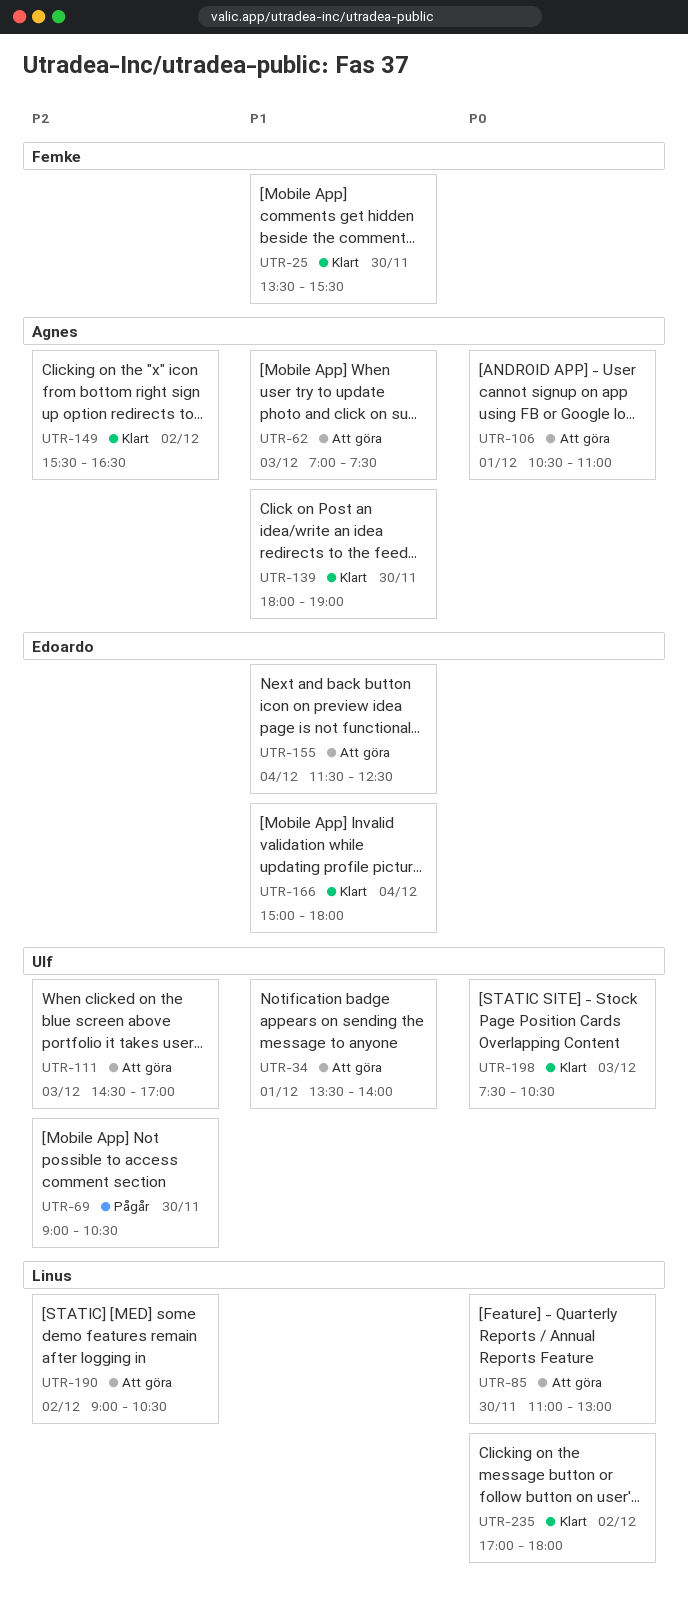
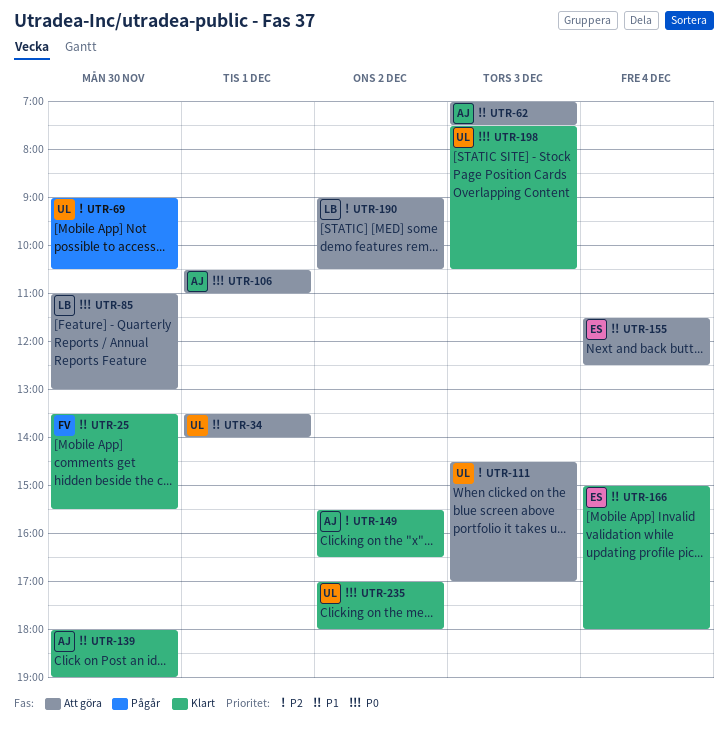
UTR-235, owner: Linus -> Ulf

